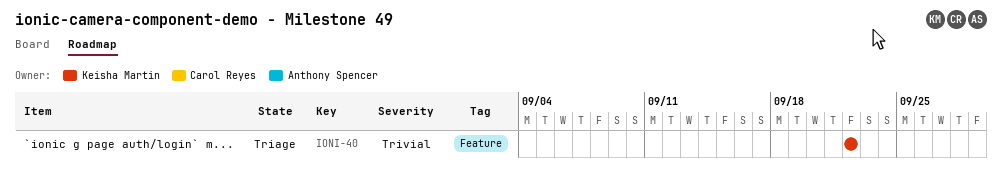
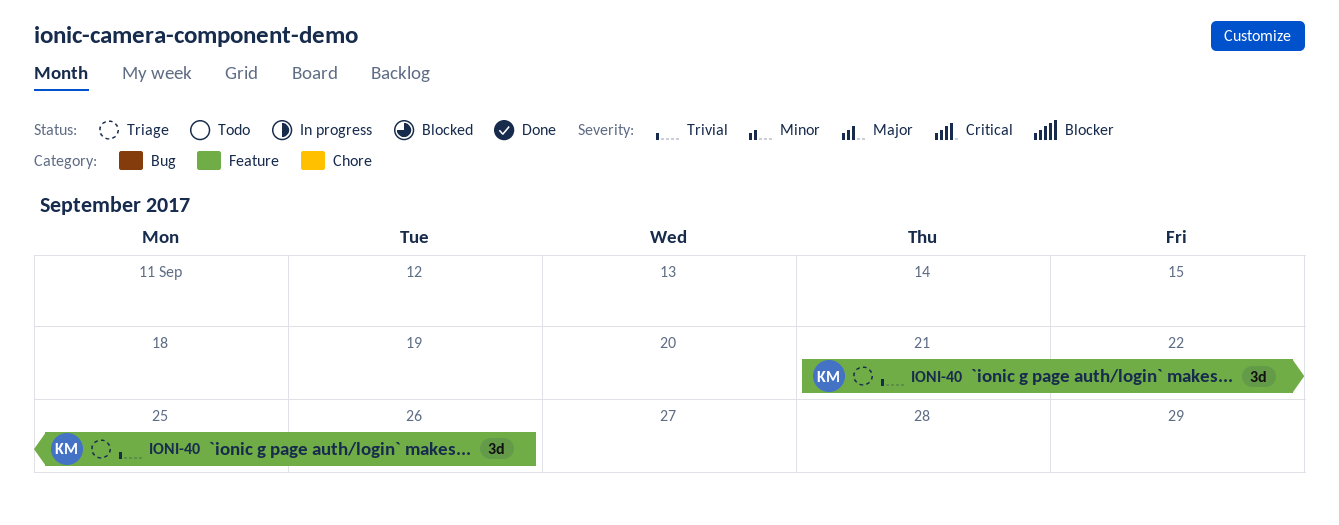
IONI-40, start: Sep 22 -> Sep 21
IONI-40, due: Sep 22 -> Sep 26

